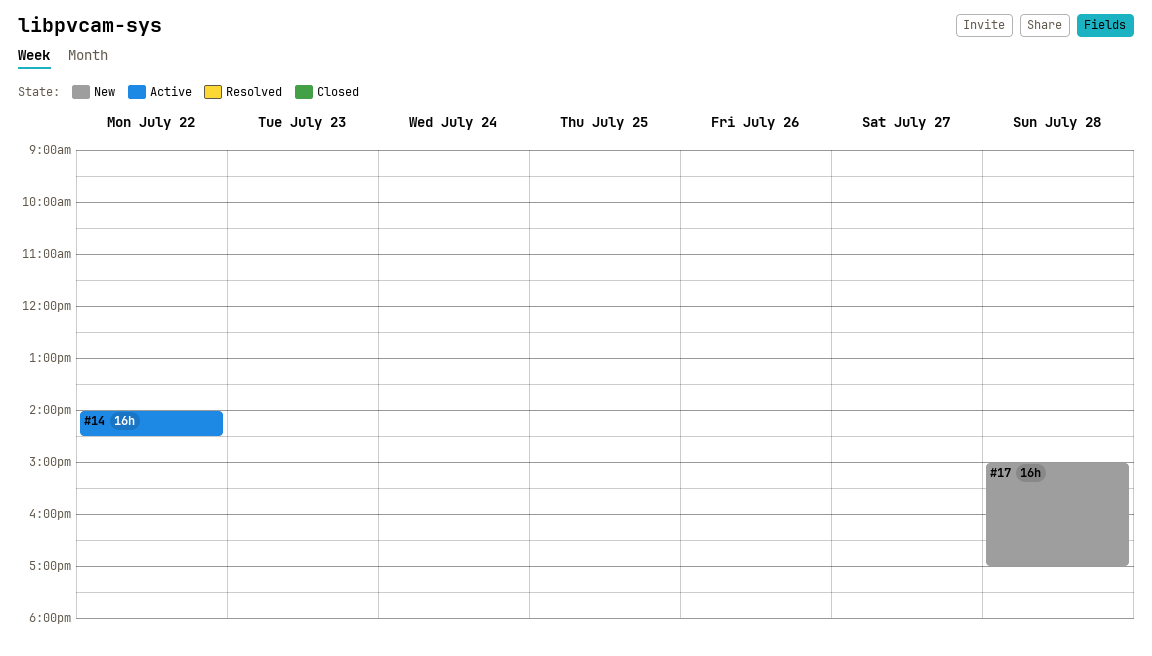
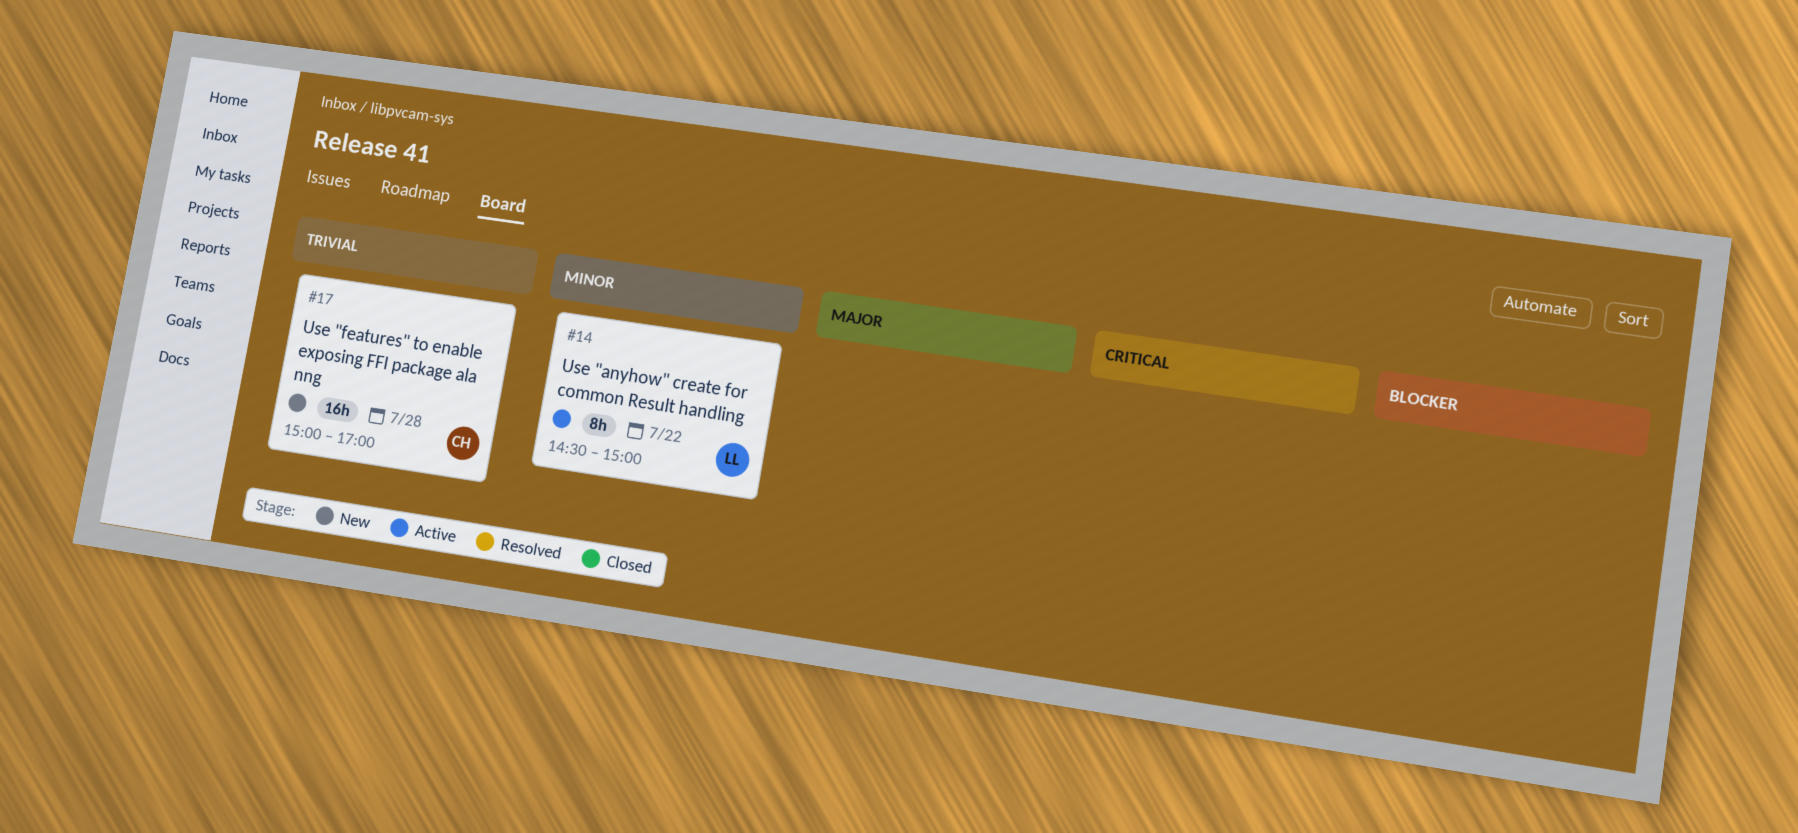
#14, estimate: 16h -> 8h
#14, begins: 14:00 -> 14:30
#14, ends: 14:30 -> 15:00

